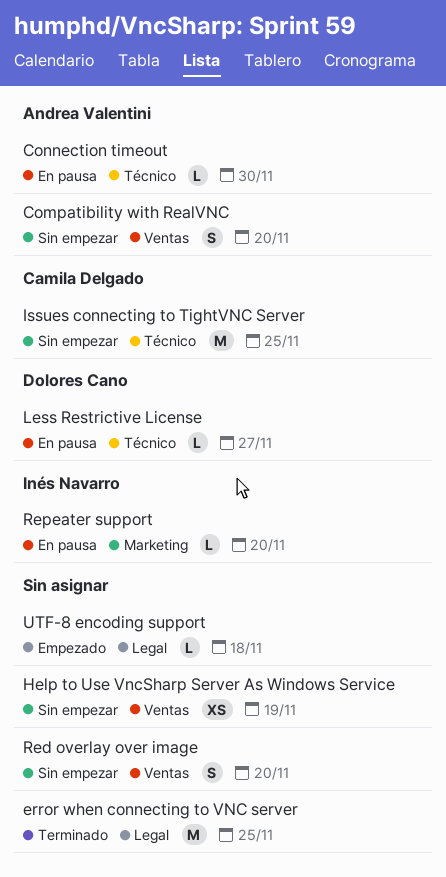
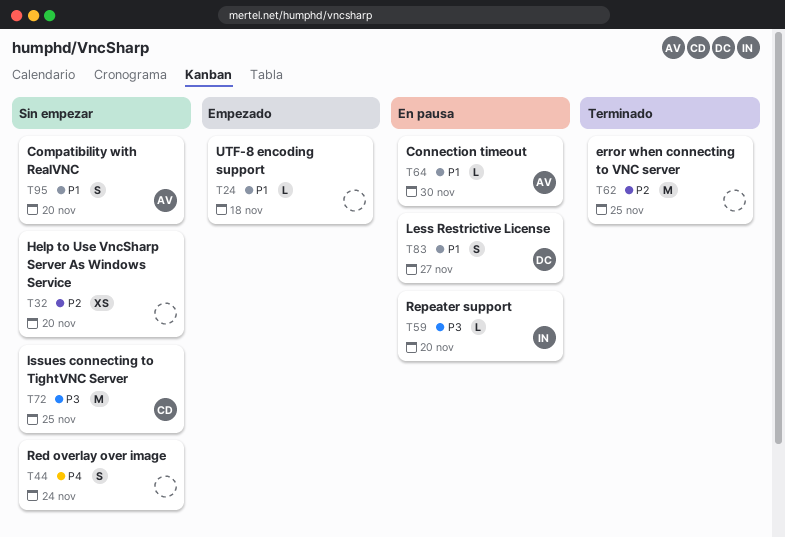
Help to Use VncSharp Server As Windows Service, due: Nov 19 -> Nov 20
Less Restrictive License, estimate: L -> S
Red overlay over image, due: Nov 20 -> Nov 24

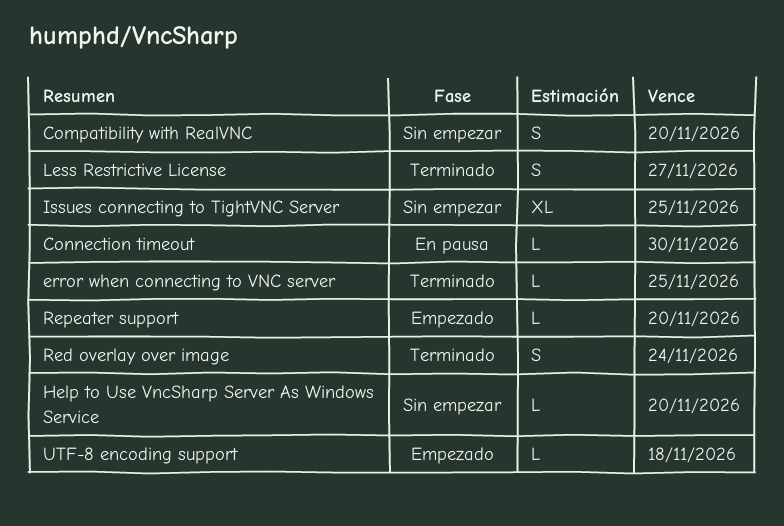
error when connecting to VNC server, estimate: M -> L
Help to Use VncSharp Server As Windows Service, estimate: XS -> L
Issues connecting to TightVNC Server, estimate: M -> XL
Less Restrictive License, status: En pausa -> Terminado
Red overlay over image, status: Sin empezar -> Terminado
Repeater support, status: En pausa -> Empezado

